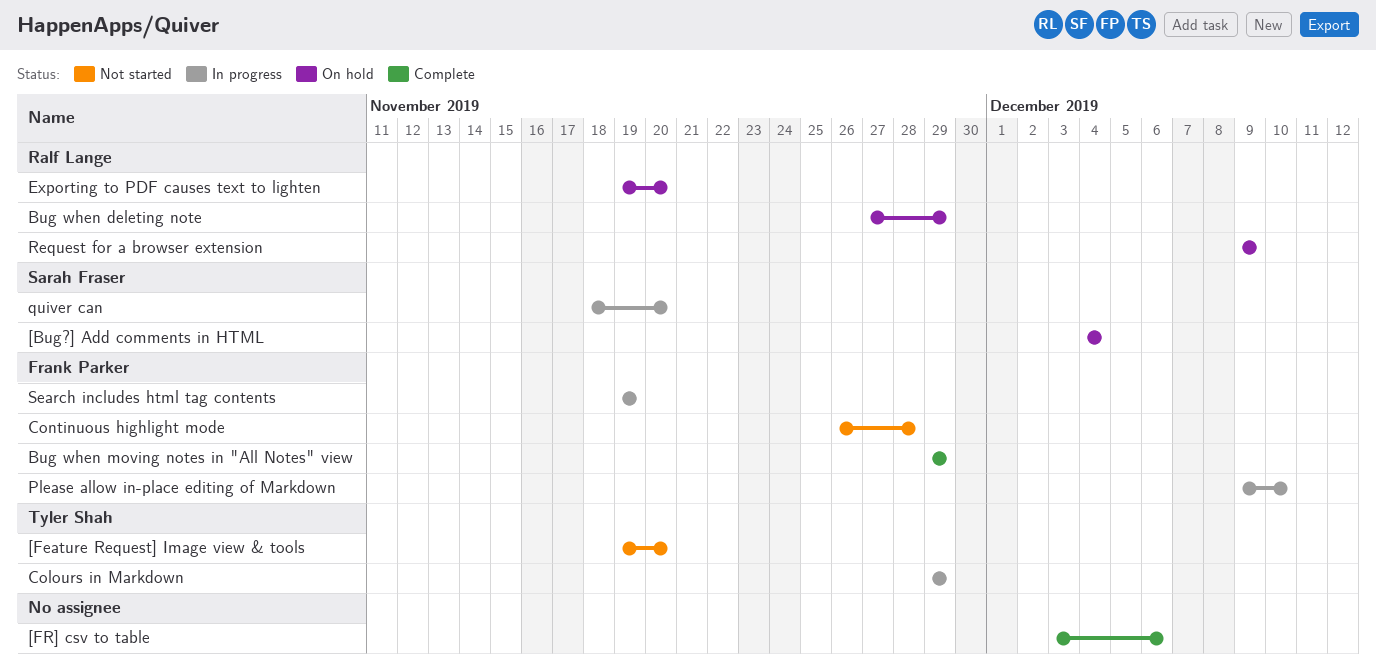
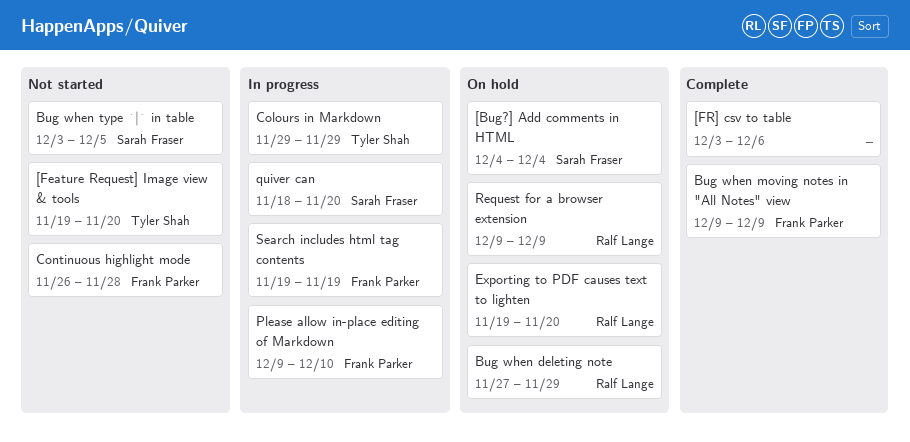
Bug when moving notes in "All Notes" view, start: Nov 29 -> Dec 9
Bug when moving notes in "All Notes" view, due: Nov 29 -> Dec 9
Bug when type `|` in table: none -> present

